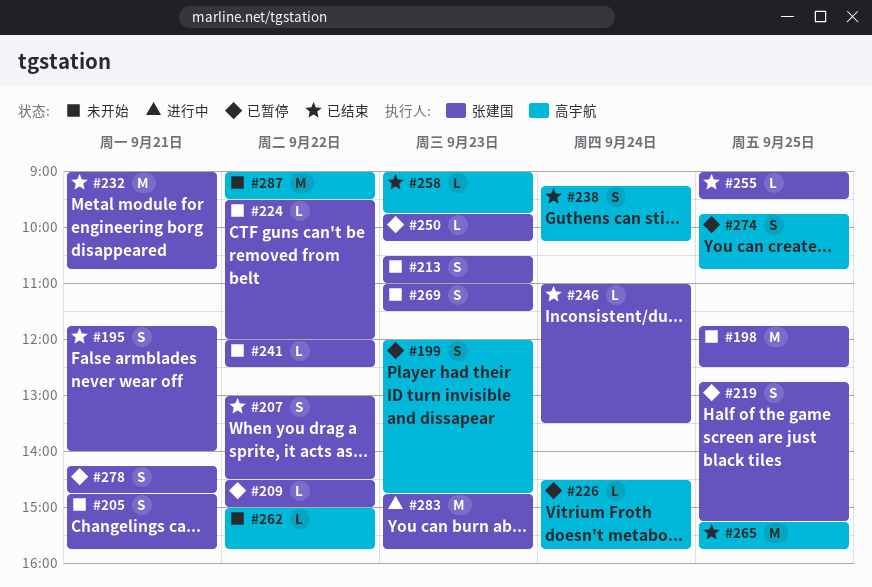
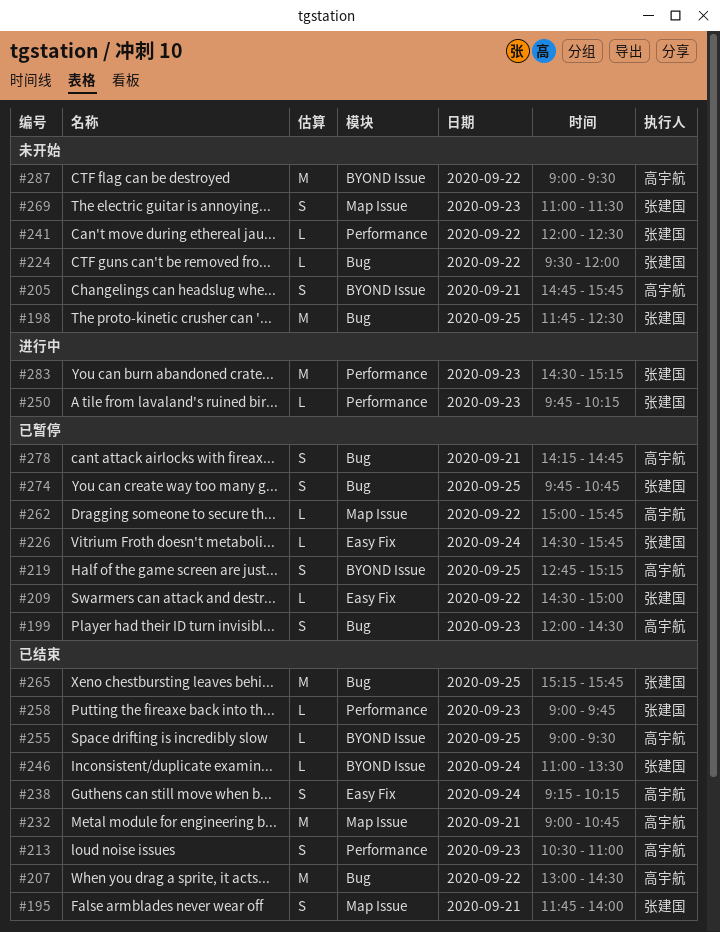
#199, ends: 14:45 -> 14:30
#205, owner: 张建国 -> 高宇航
#207, owner: 张建国 -> 高宇航
#207, estimate: S -> M
#213, status: 未开始 -> 已结束
#213, owner: 张建国 -> 高宇航
#219, owner: 张建国 -> 高宇航
#226, owner: 高宇航 -> 张建国
#232, owner: 张建国 -> 高宇航
#250, status: 已暂停 -> 进行中
#255, owner: 张建国 -> 高宇航
#258, owner: 高宇航 -> 张建国
#262, status: 未开始 -> 已暂停
#265, owner: 高宇航 -> 张建国
#274, owner: 高宇航 -> 张建国
#278, owner: 张建国 -> 高宇航
#283, begins: 14:45 -> 14:30
#283, ends: 15:45 -> 15:15

